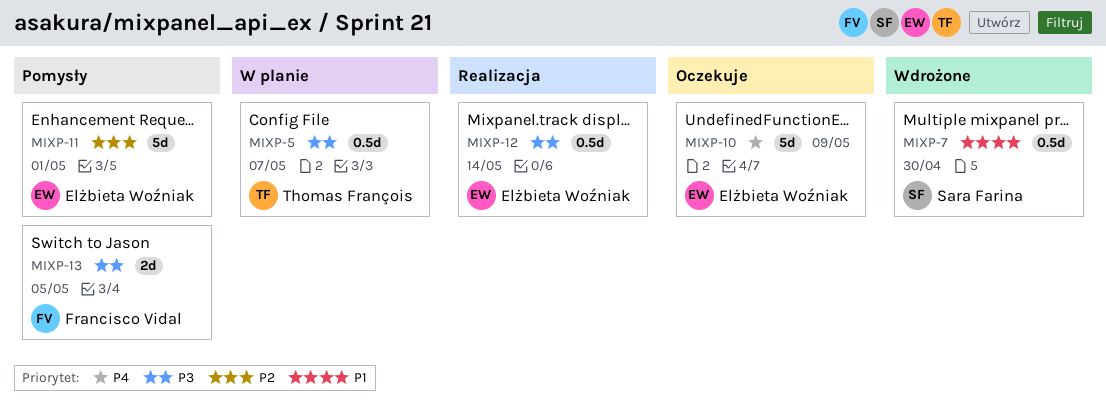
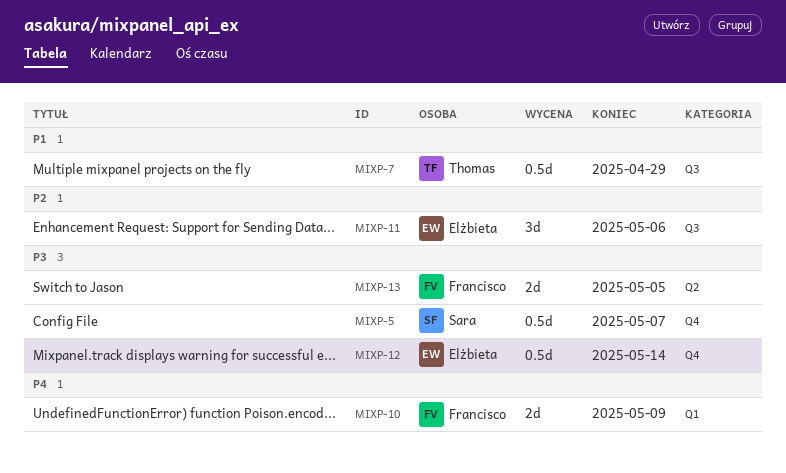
MIXP-5, owner: Thomas François -> Sara Farina
MIXP-7, owner: Sara Farina -> Thomas François
MIXP-7, due: Apr 30 -> Apr 29
MIXP-10, owner: Elżbieta Woźniak -> Francisco Vidal
MIXP-10, estimate: 5d -> 2d
MIXP-11, estimate: 5d -> 3d
MIXP-11, due: May 1 -> May 6

